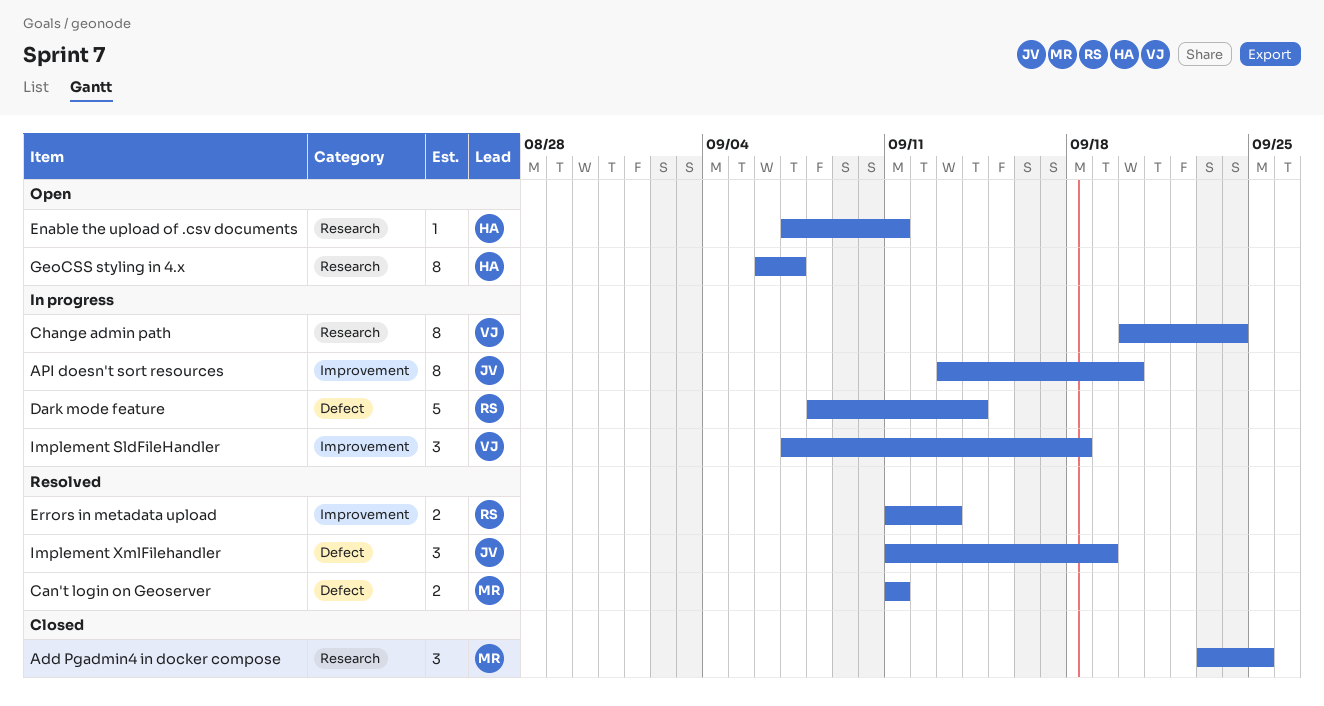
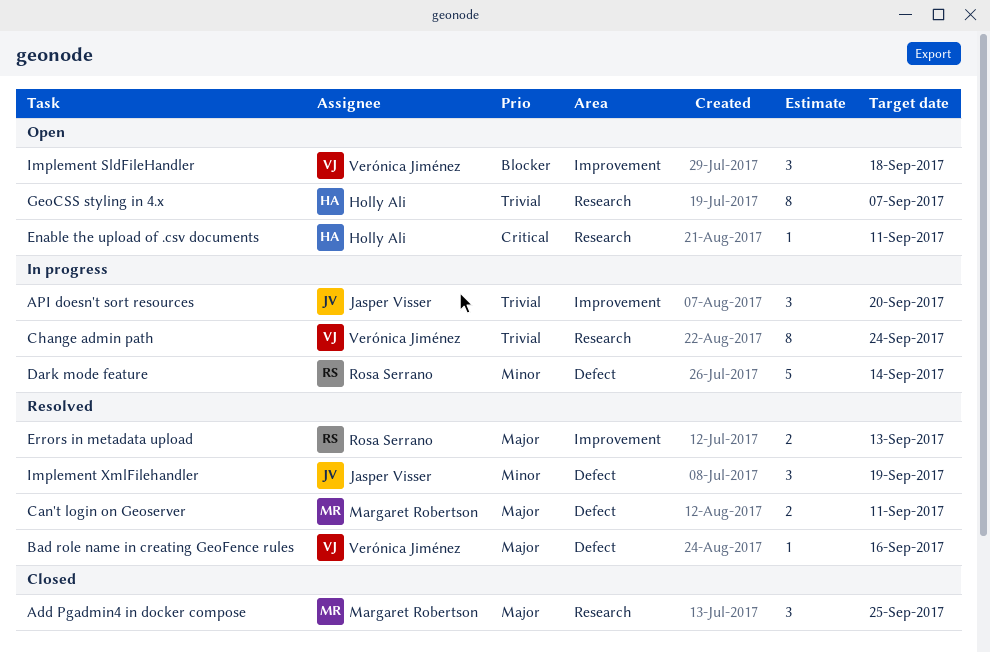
API doesn't sort resources, estimate: 8 -> 3
Bad role name in creating GeoFence rules: none -> present
Implement SldFileHandler, status: In progress -> Open

